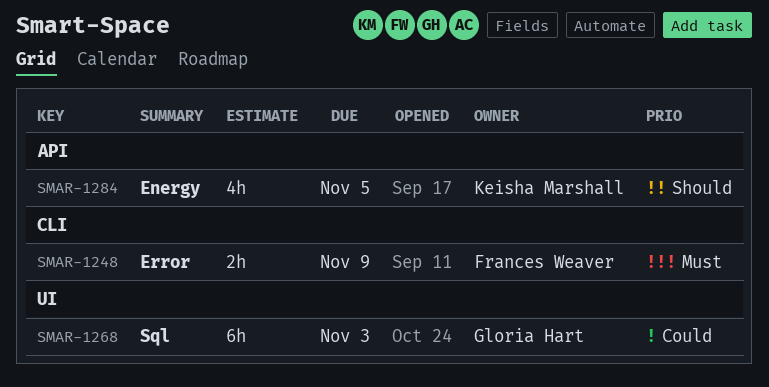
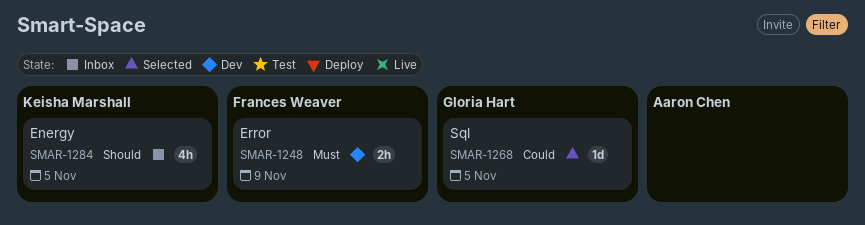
SMAR-1268, estimate: 6h -> 1d
SMAR-1268, due: Nov 3 -> Nov 5

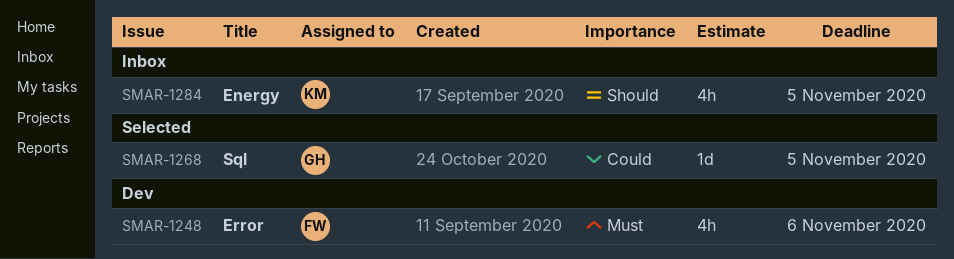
SMAR-1248, estimate: 2h -> 4h
SMAR-1248, due: Nov 9 -> Nov 6

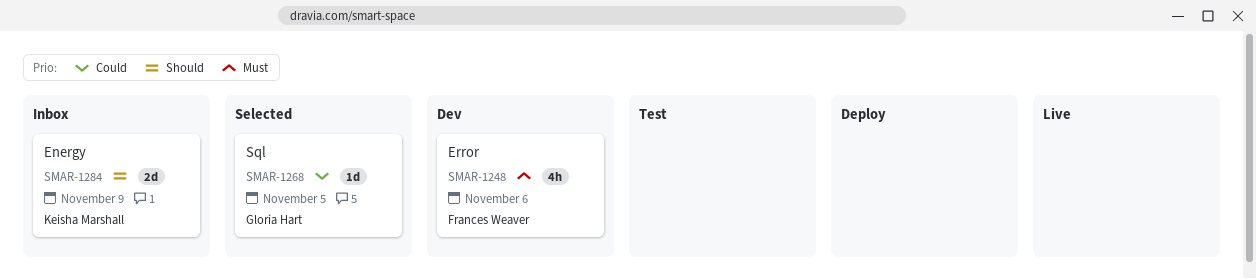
SMAR-1284, estimate: 4h -> 2d
SMAR-1284, due: Nov 5 -> Nov 9

